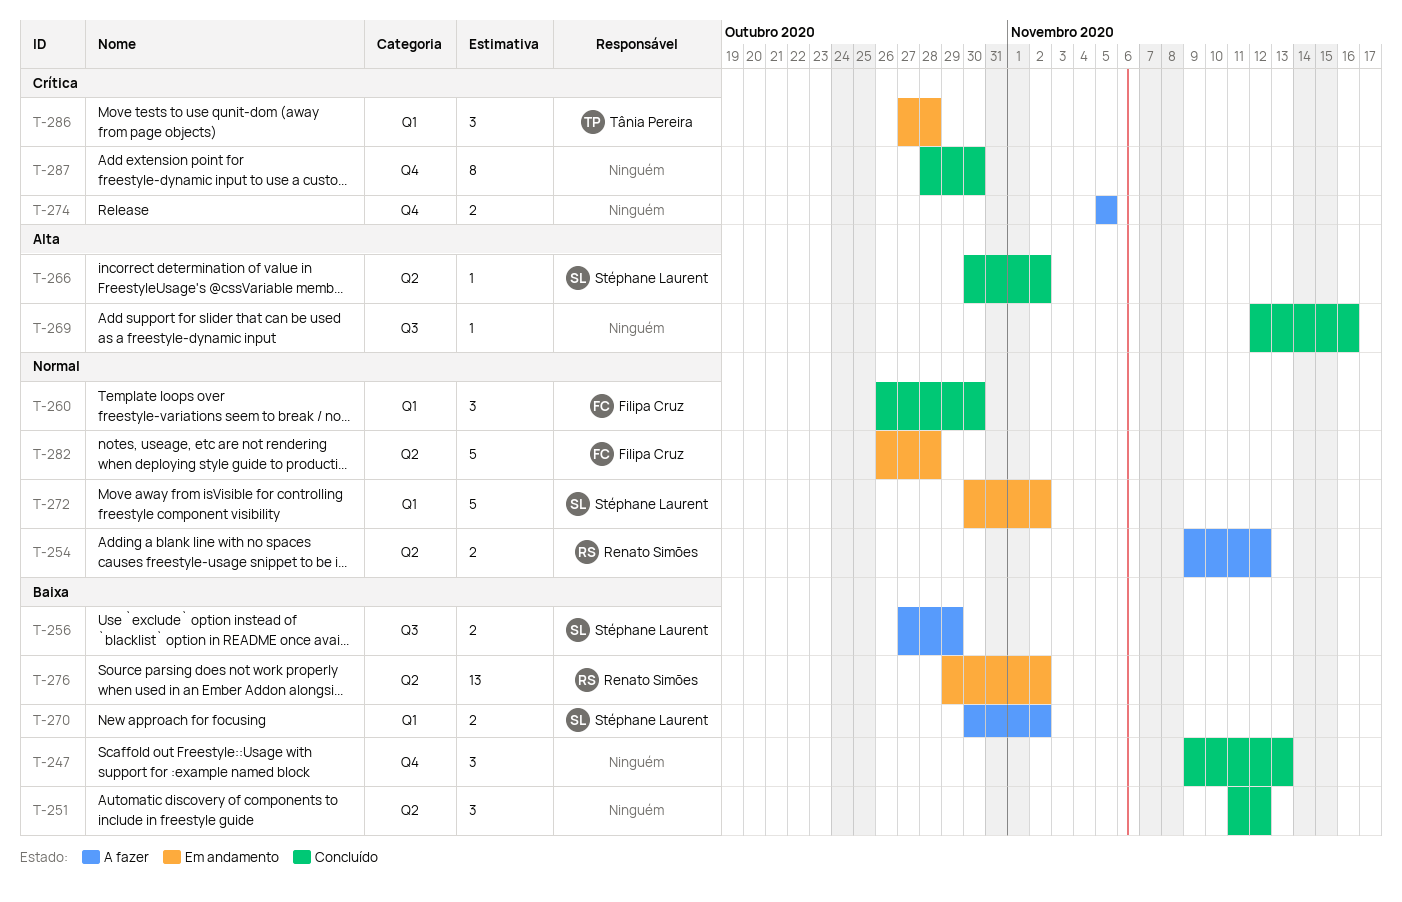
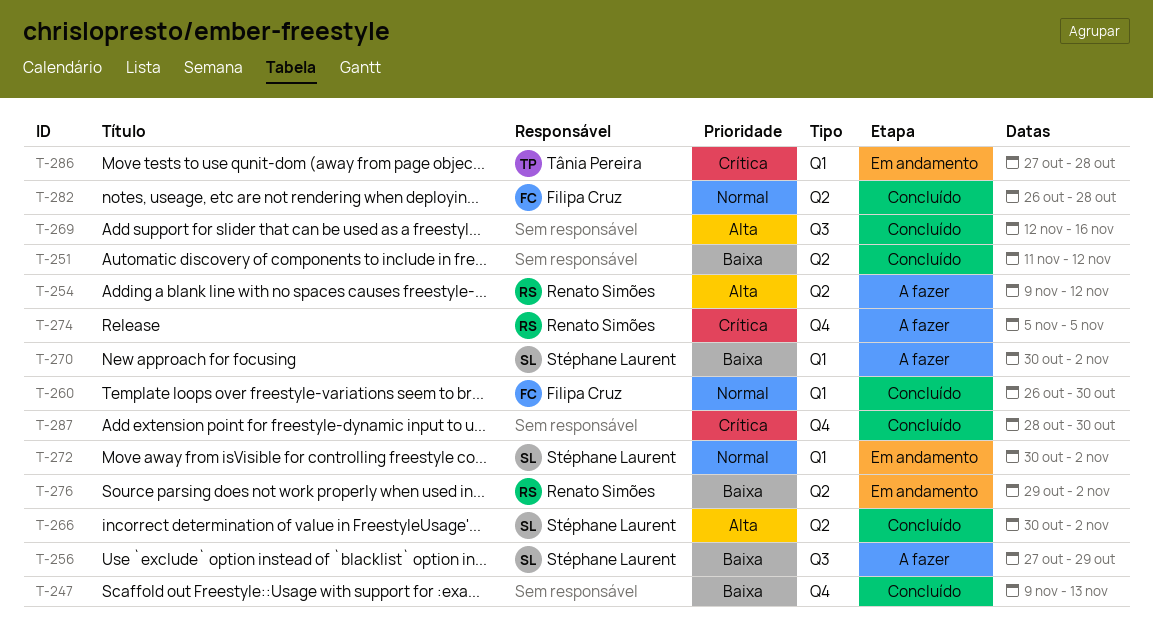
T-254, priority: Normal -> Alta
T-274, owner: none -> Renato Simões
T-282, status: Em andamento -> Concluído

